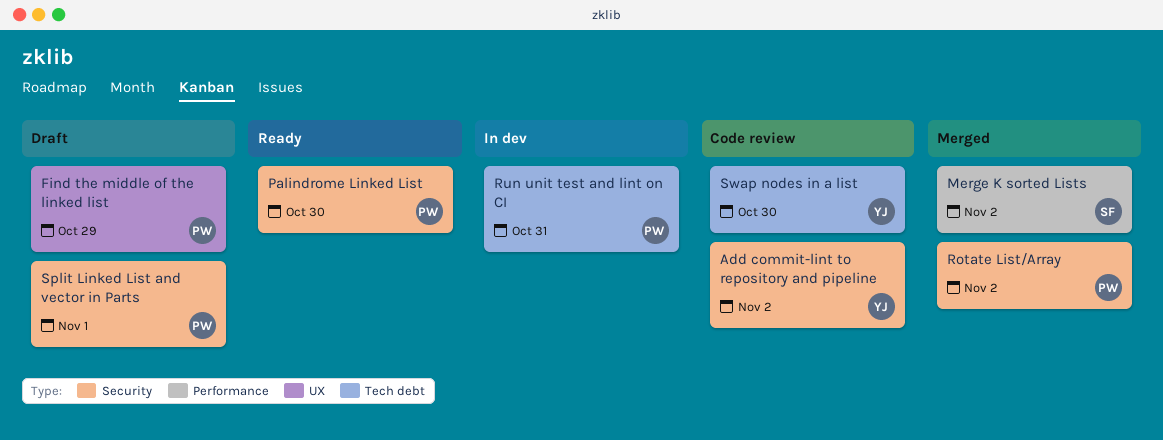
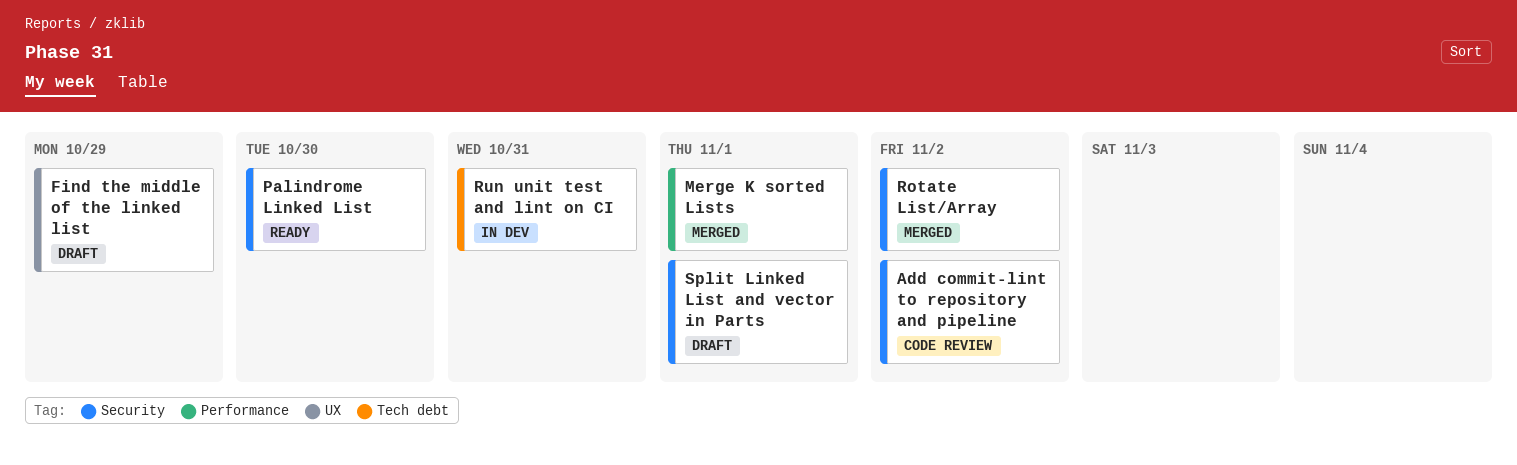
Merge K sorted Lists, due: Nov 2 -> Nov 1
Swap nodes in a list: present -> none

